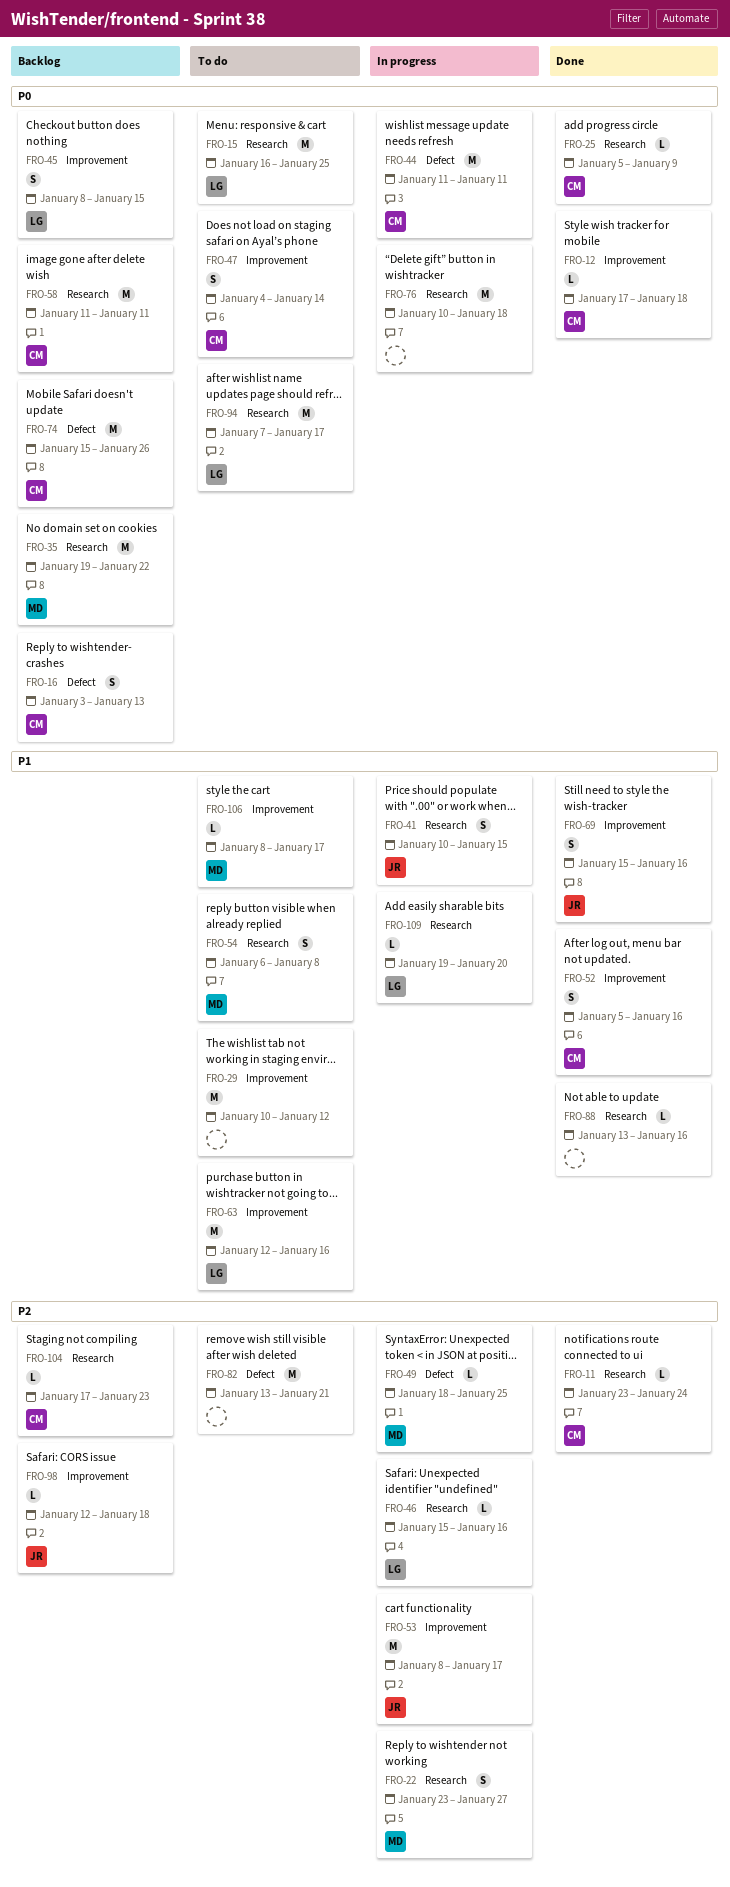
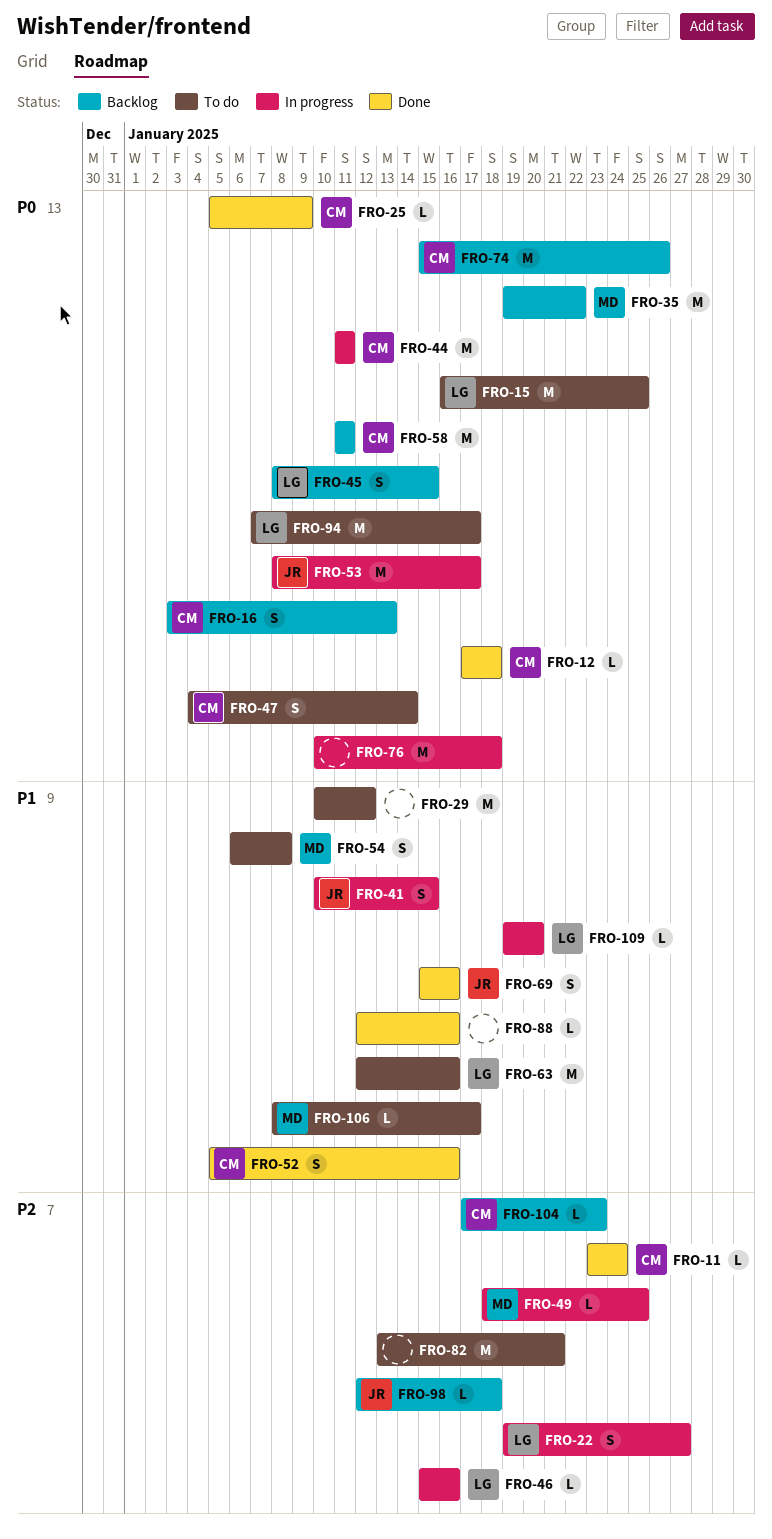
FRO-22, owner: MD -> LG
FRO-22, start: Jan 23 -> Jan 19
FRO-53, priority: P2 -> P0
FRO-88, start: Jan 13 -> Jan 12

